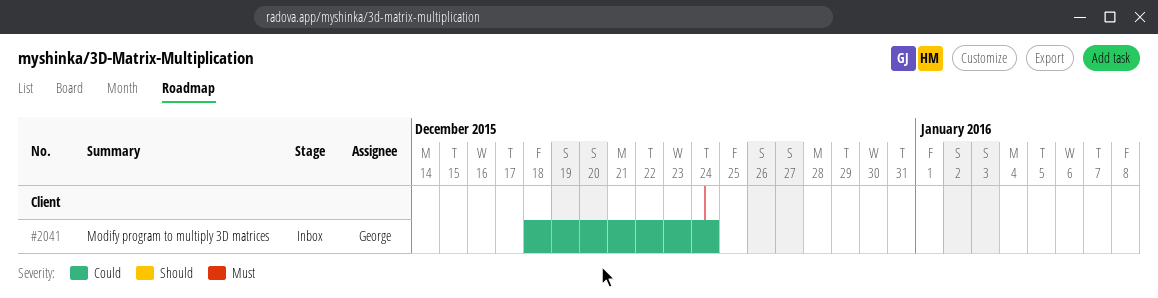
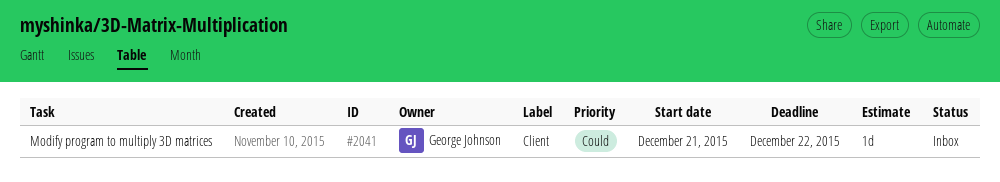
#2041, start: Dec 18 -> Dec 21
#2041, due: Dec 24 -> Dec 22

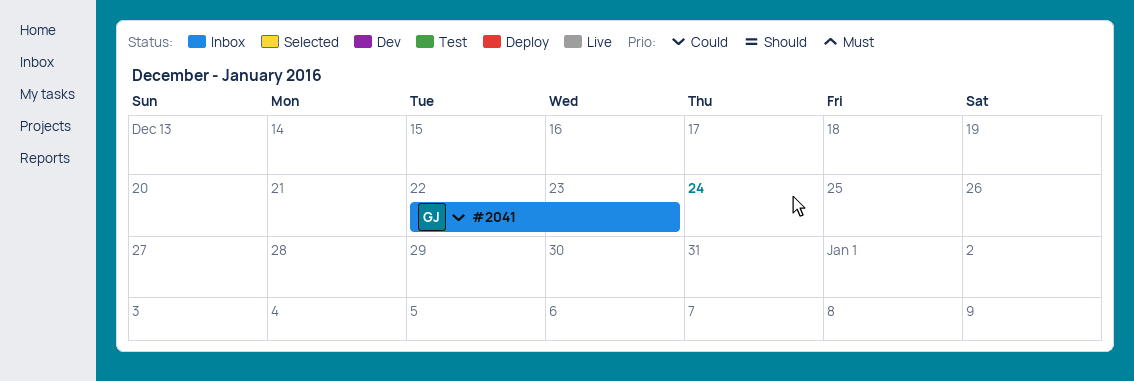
#2041, start: Dec 21 -> Dec 22
#2041, due: Dec 22 -> Dec 23

